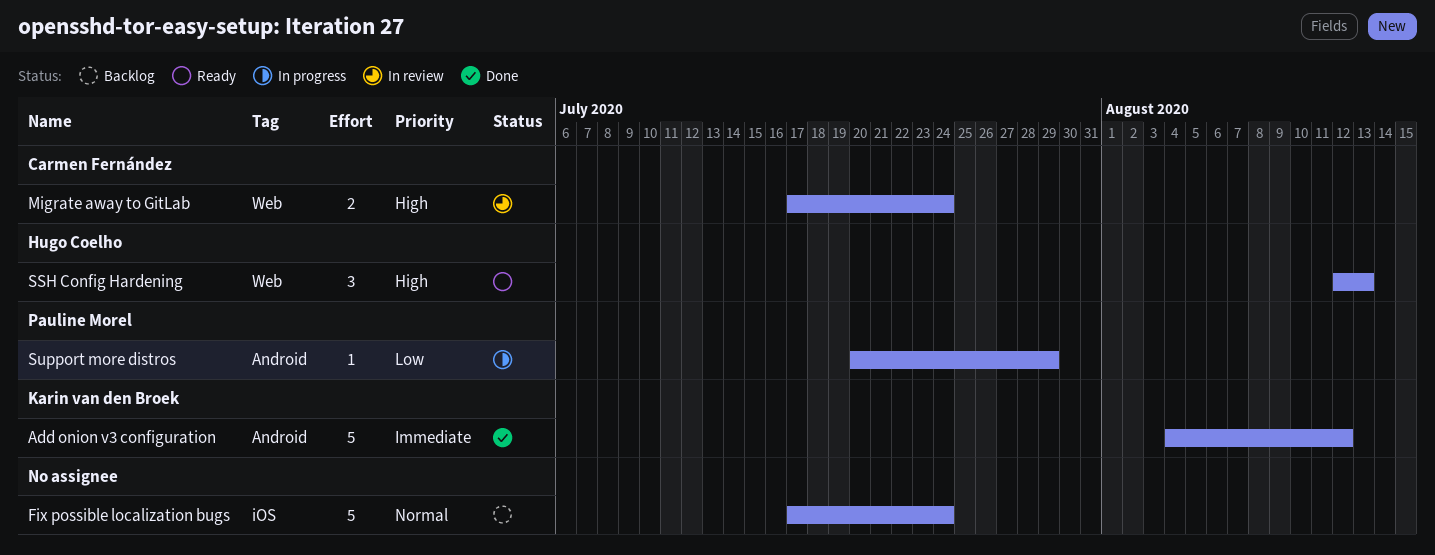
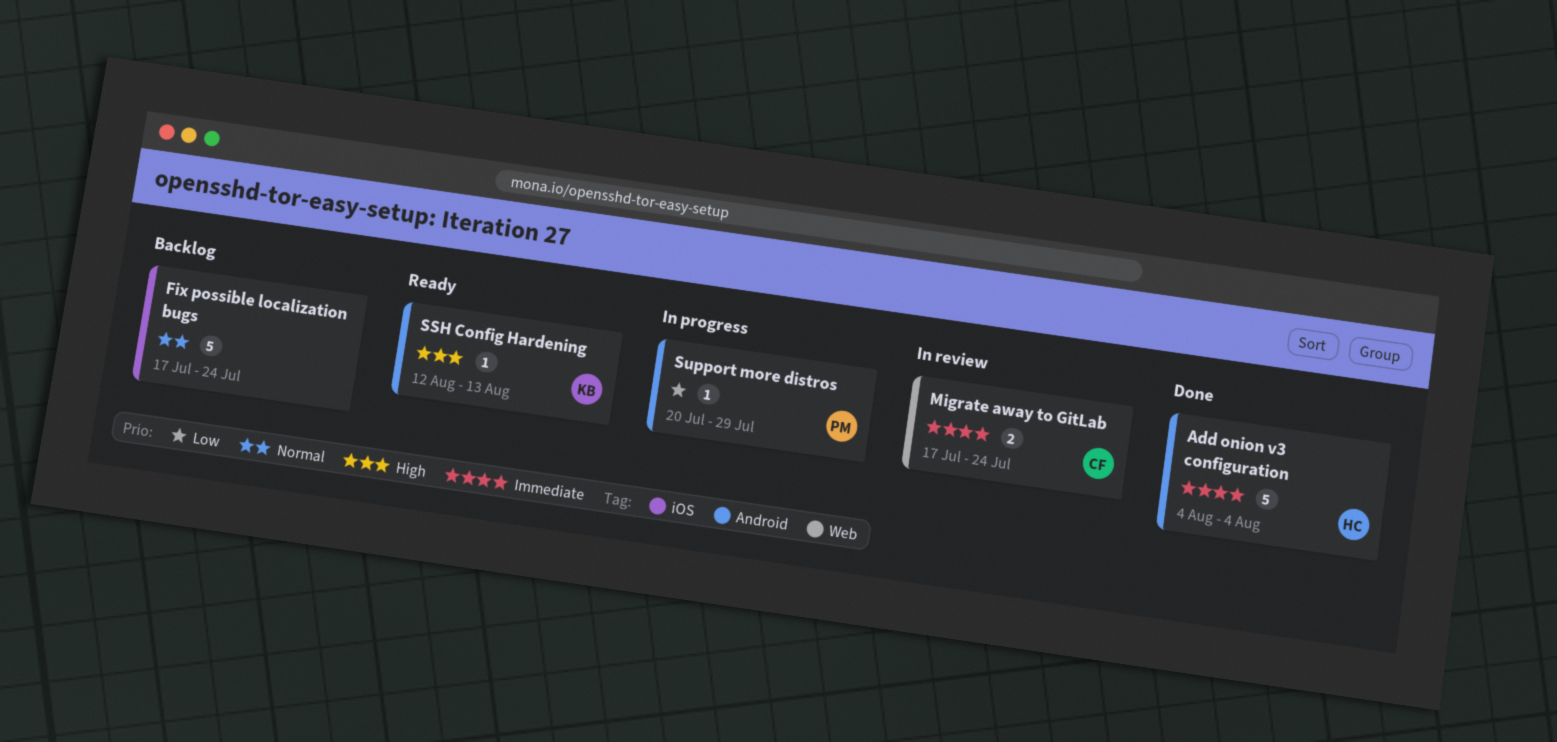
Add onion v3 configuration, owner: Karin van den Broek -> Hugo Coelho
Add onion v3 configuration, due: Aug 12 -> Aug 4
Migrate away to GitLab, priority: High -> Immediate
SSH Config Hardening, owner: Hugo Coelho -> Karin van den Broek
SSH Config Hardening, label: Web -> Android
SSH Config Hardening, estimate: 3 -> 1

